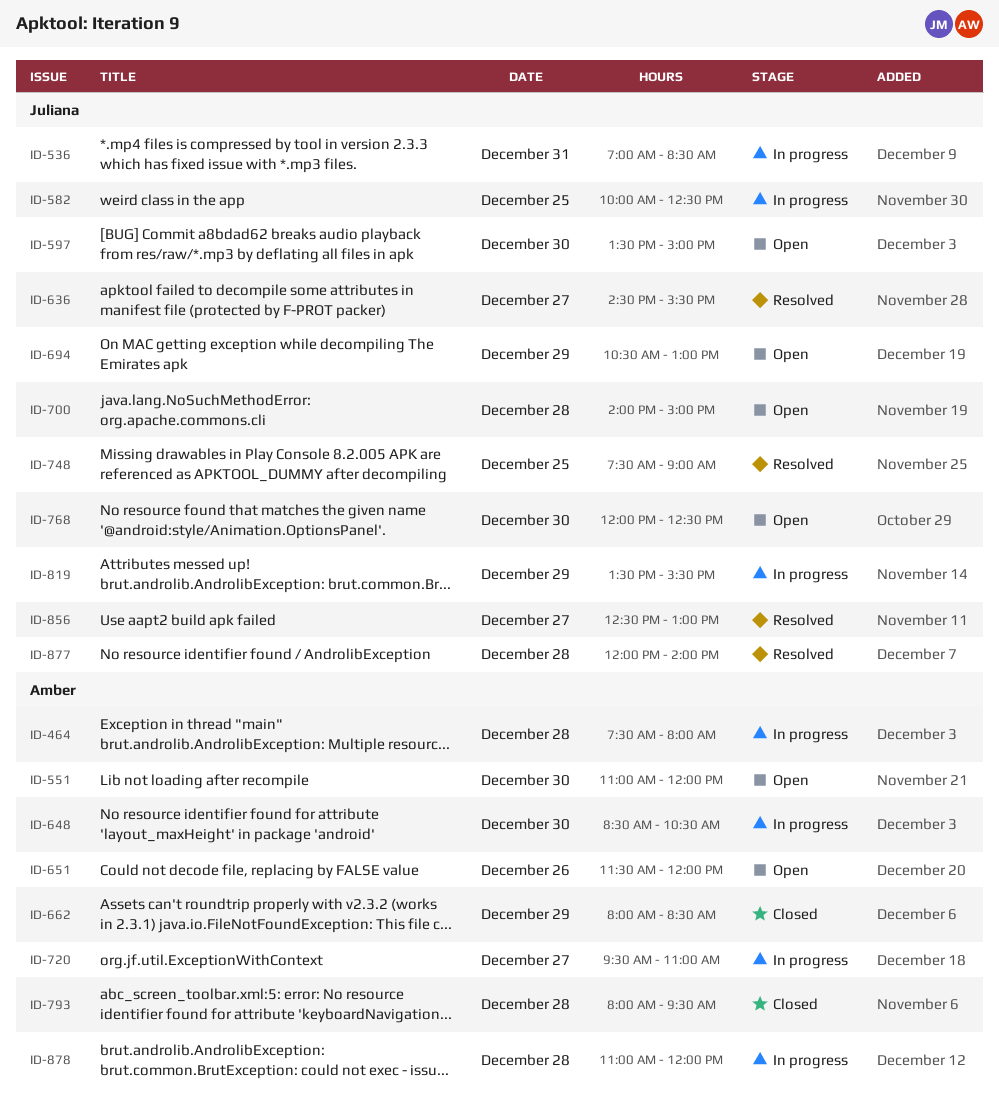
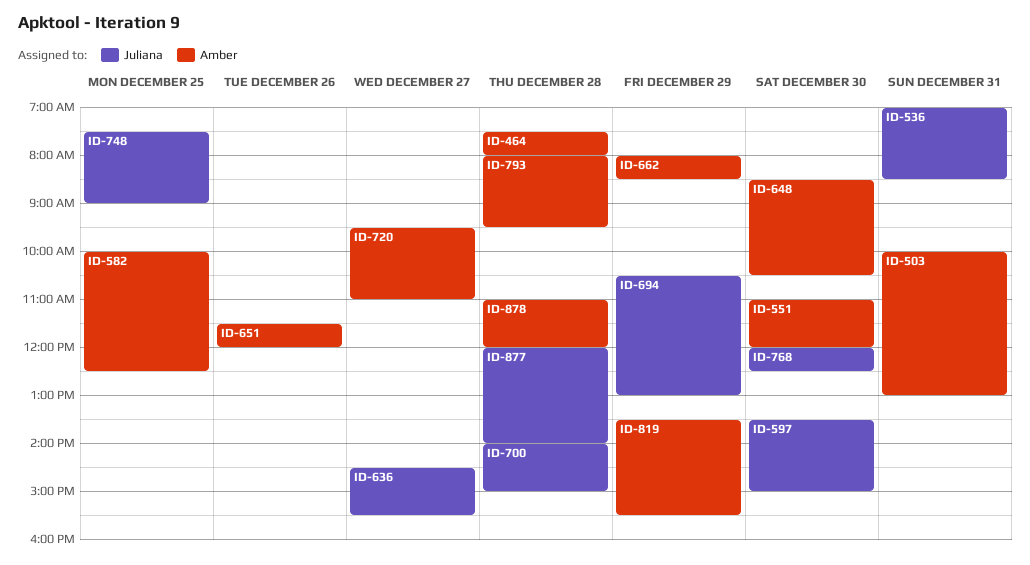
ID-503: none -> present
ID-582, owner: Juliana -> Amber
ID-819, owner: Juliana -> Amber
ID-856: present -> none

